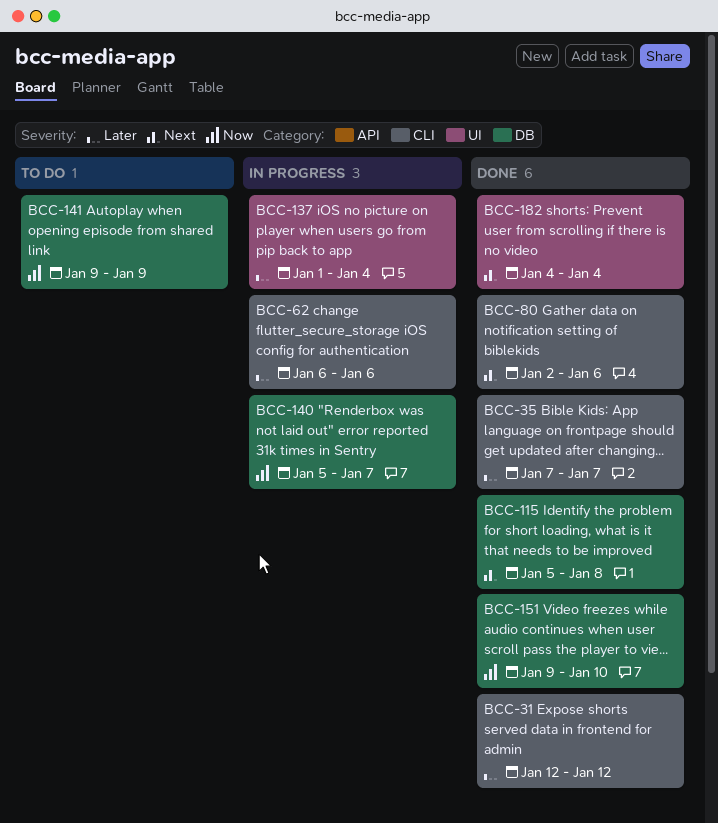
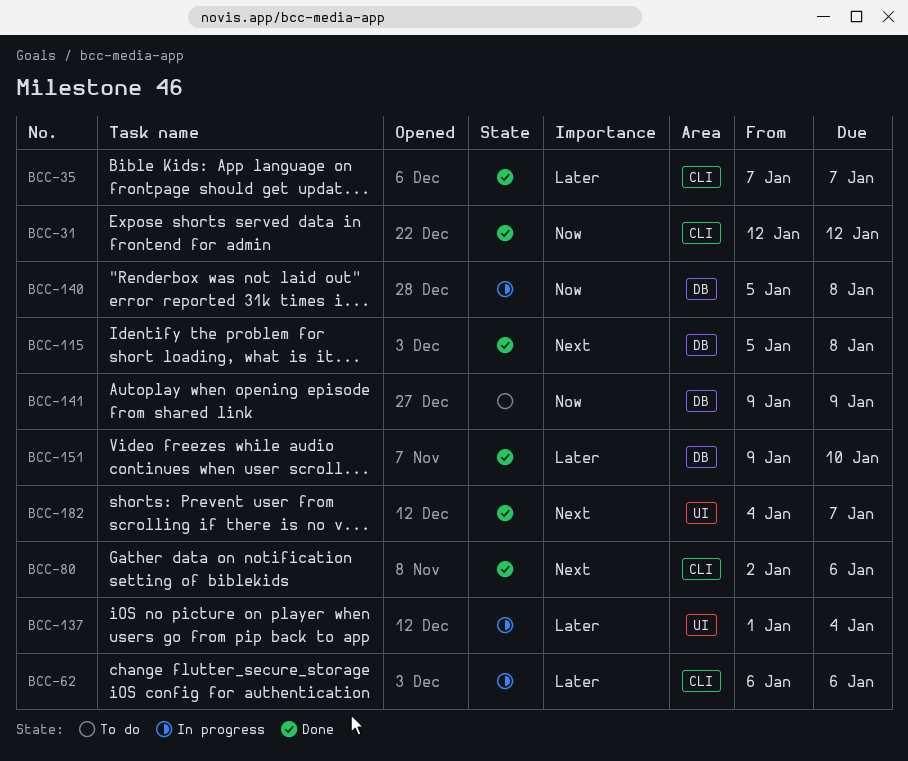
BCC-31, priority: Later -> Now
BCC-140, due: Jan 7 -> Jan 8
BCC-151, priority: Now -> Later
BCC-182, due: Jan 4 -> Jan 7

